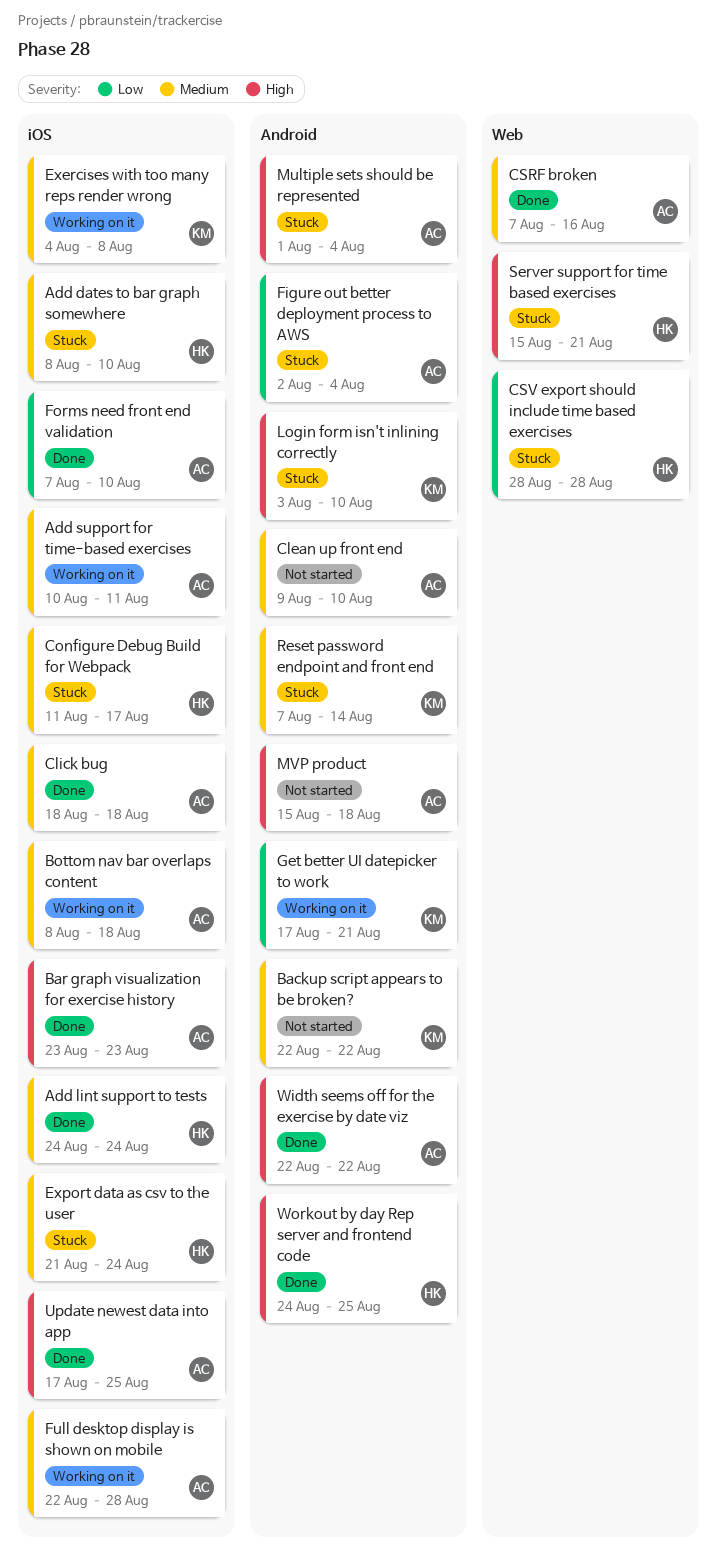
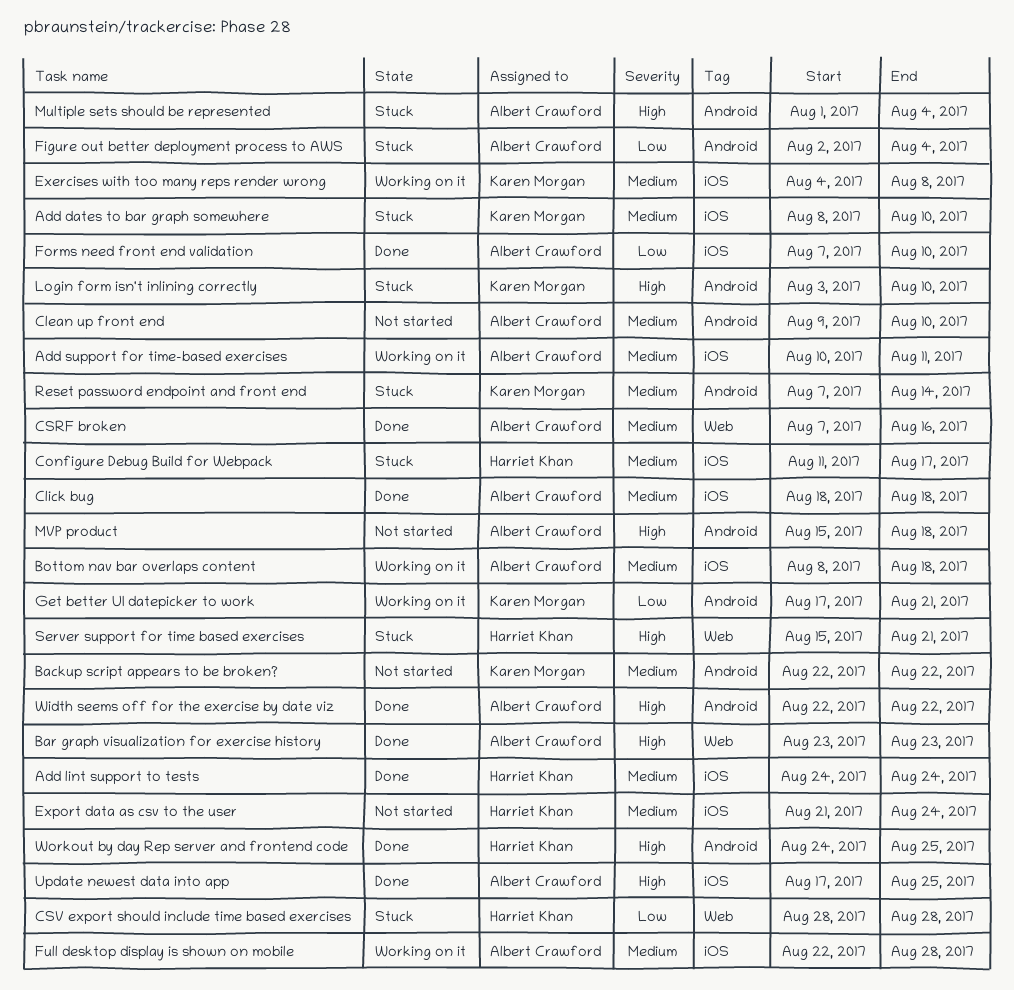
Add dates to bar graph somewhere, owner: Harriet Khan -> Karen Morgan
Bar graph visualization for exercise history, label: iOS -> Web
Export data as csv to the user, status: Stuck -> Not started

